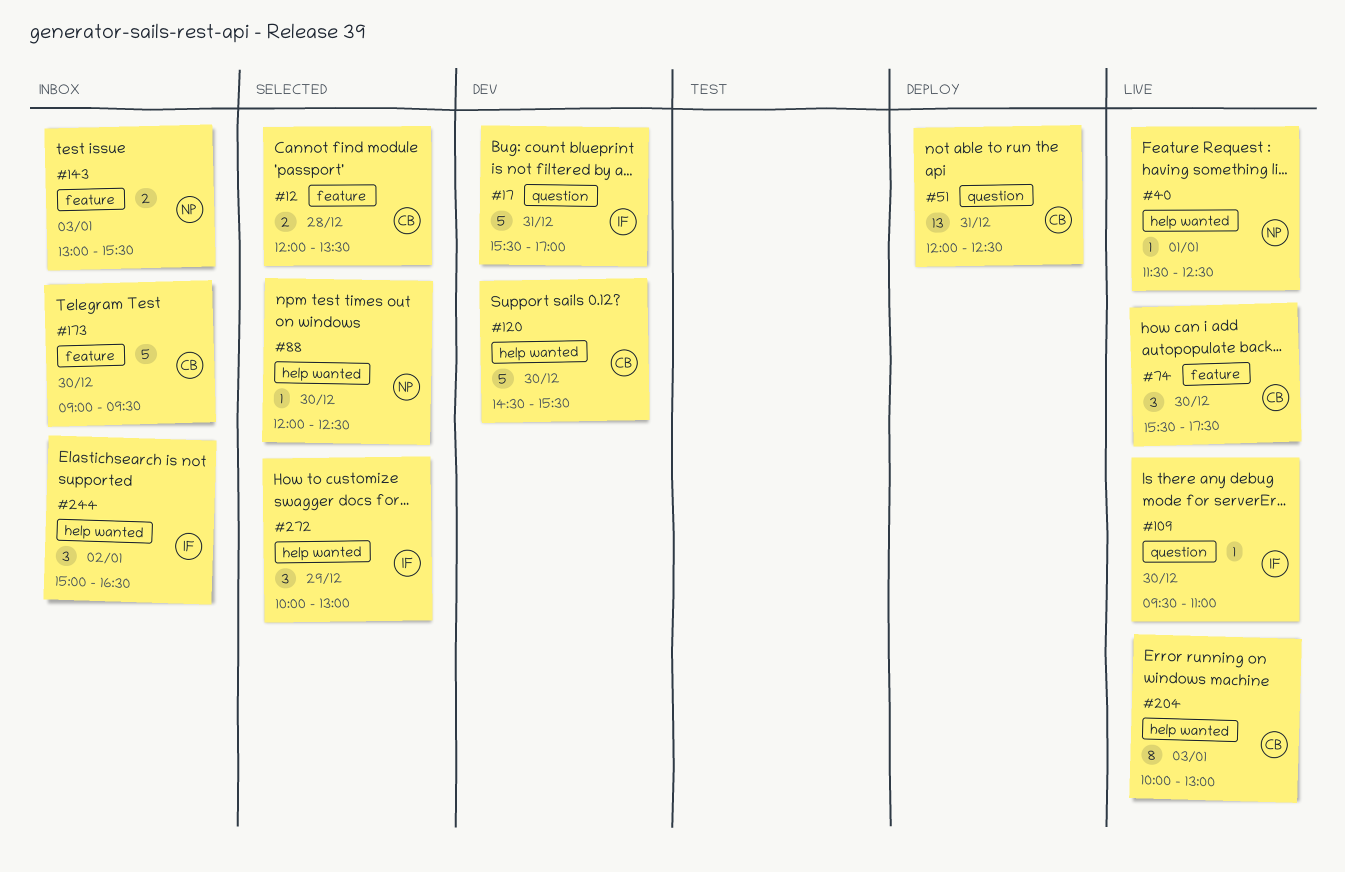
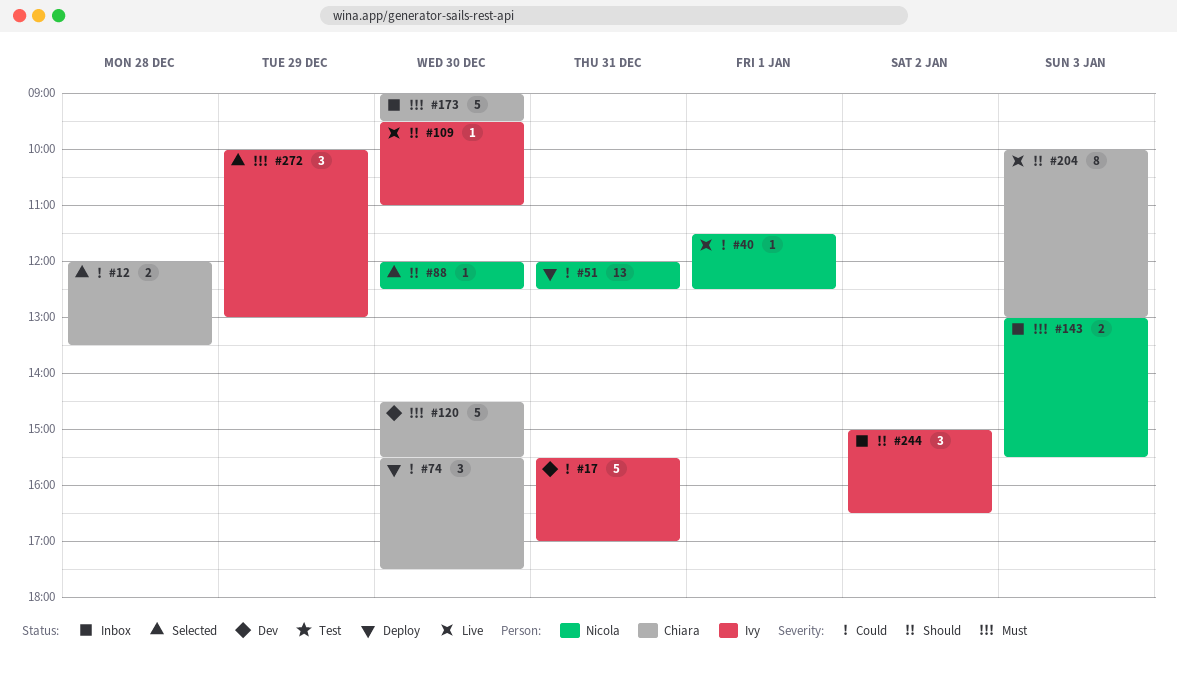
#51, owner: Chiara -> Nicola
#74, status: Live -> Deploy

